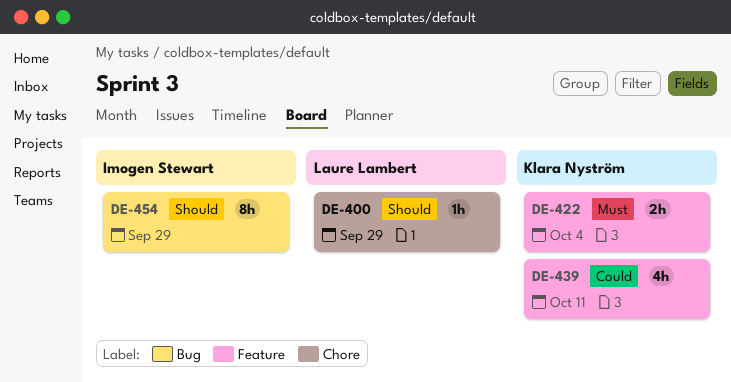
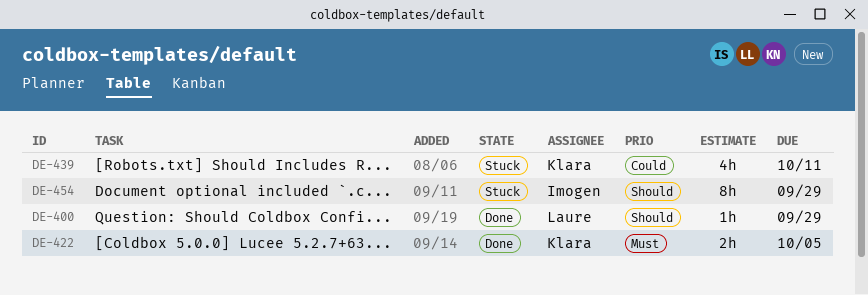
DE-422, due: Oct 4 -> Oct 5

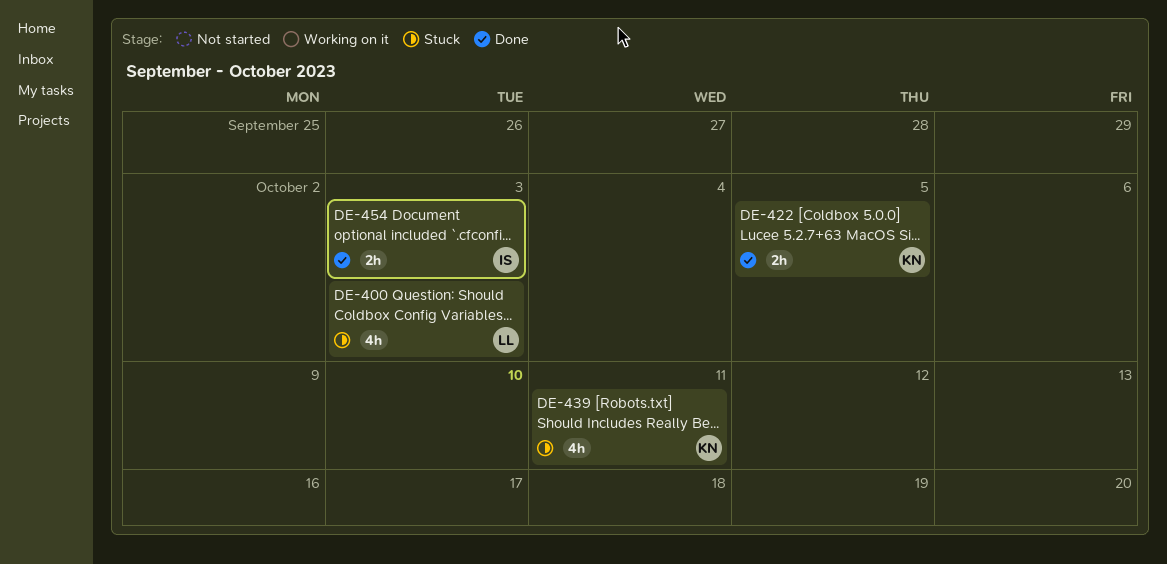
DE-400, status: Done -> Stuck
DE-400, estimate: 1h -> 4h
DE-400, due: Sep 29 -> Oct 3
DE-454, status: Stuck -> Done
DE-454, estimate: 8h -> 2h
DE-454, due: Sep 29 -> Oct 3

